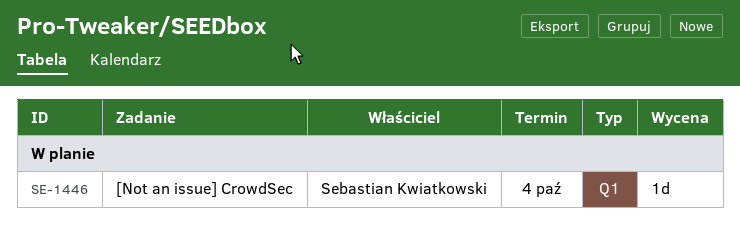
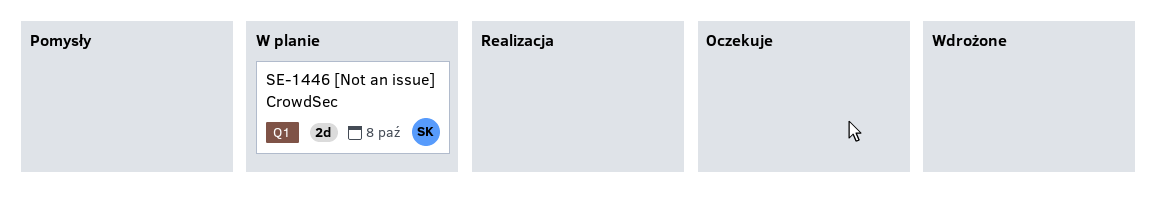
SE-1446, estimate: 1d -> 2d
SE-1446, due: Oct 4 -> Oct 8

